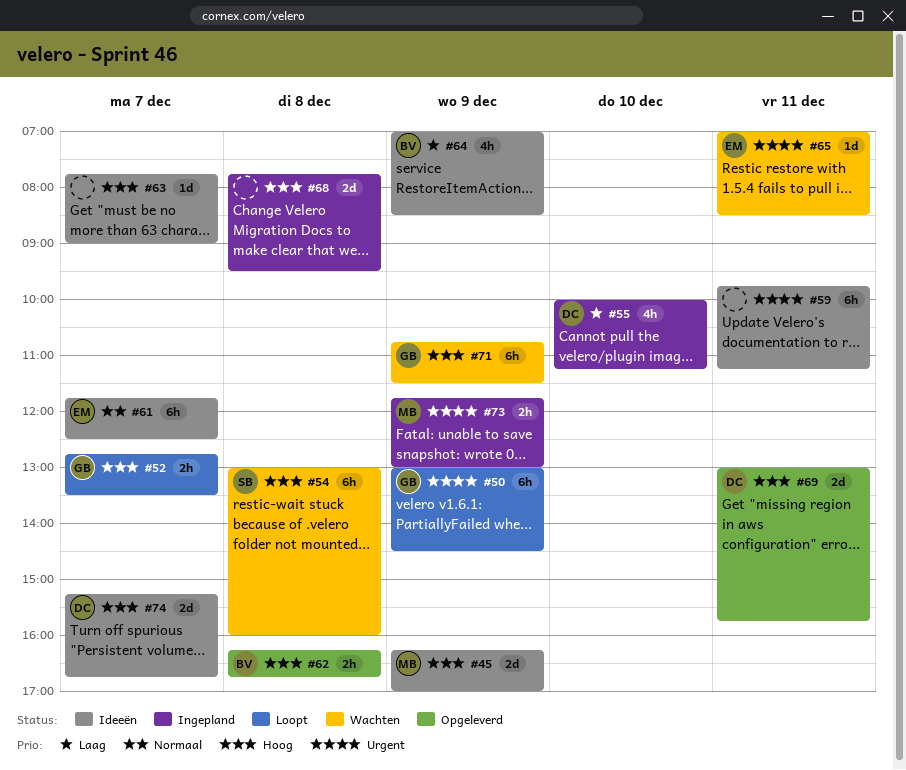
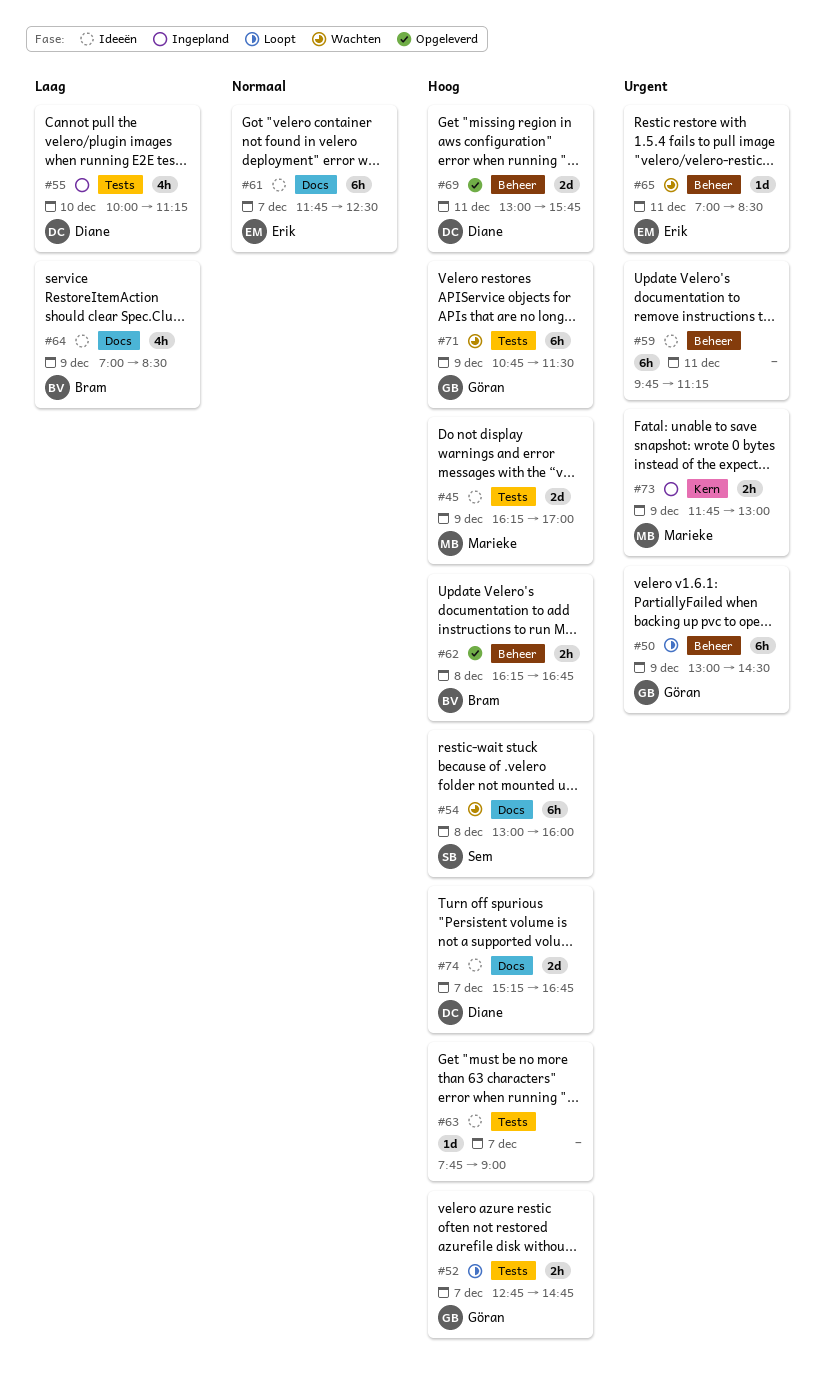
#52, ends: 13:30 -> 14:45
#68: present -> none

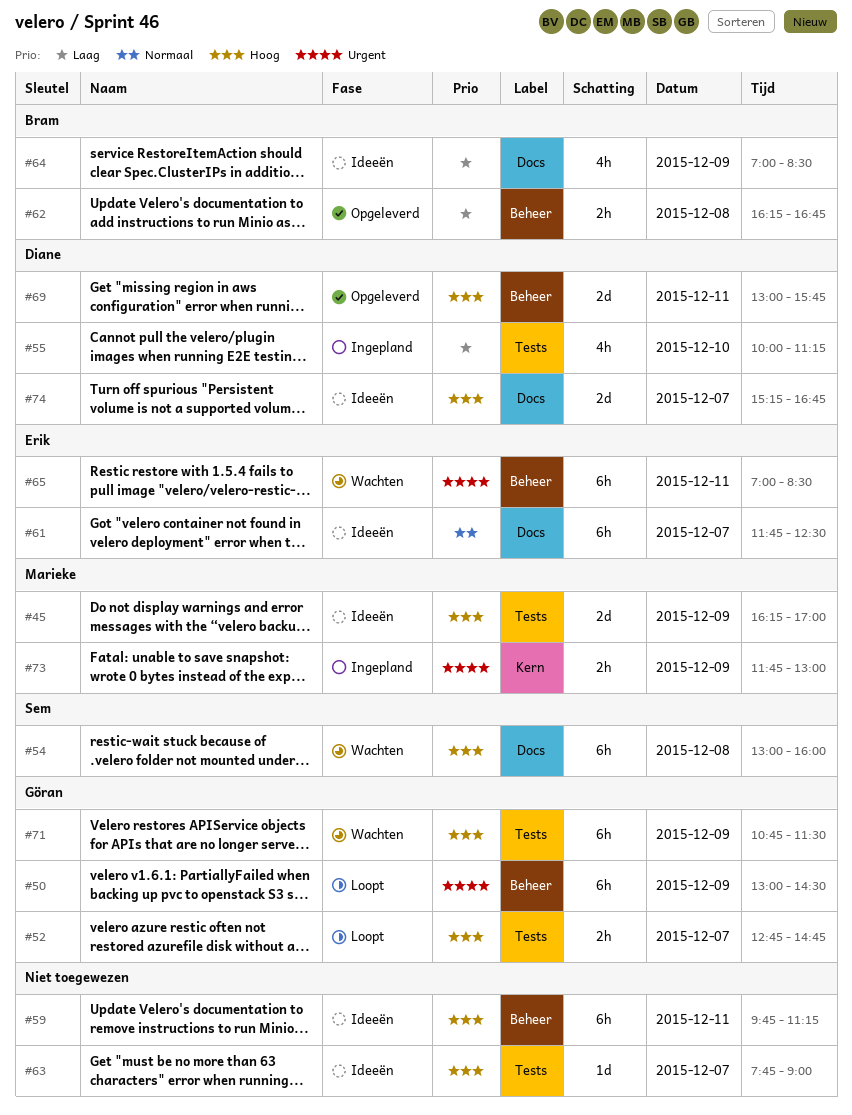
#59, priority: Urgent -> Hoog
#62, priority: Hoog -> Laag
#65, estimate: 1d -> 6h

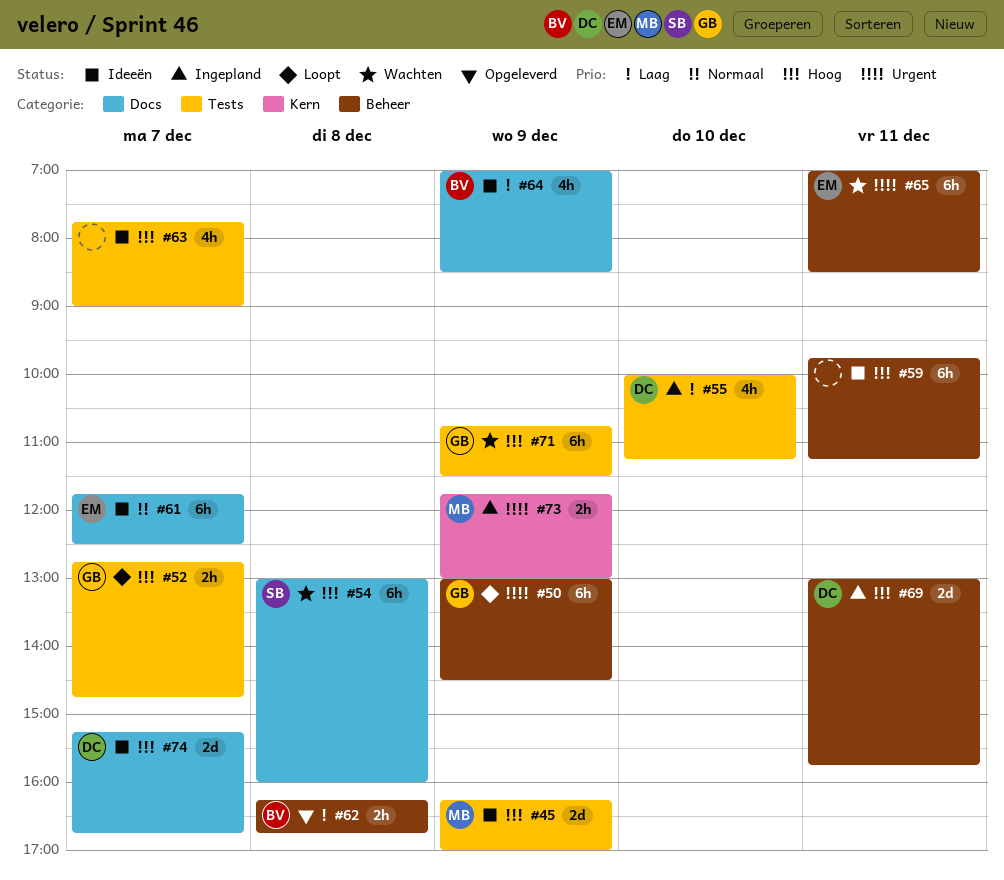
#63, estimate: 1d -> 4h
#69, status: Opgeleverd -> Ingepland

